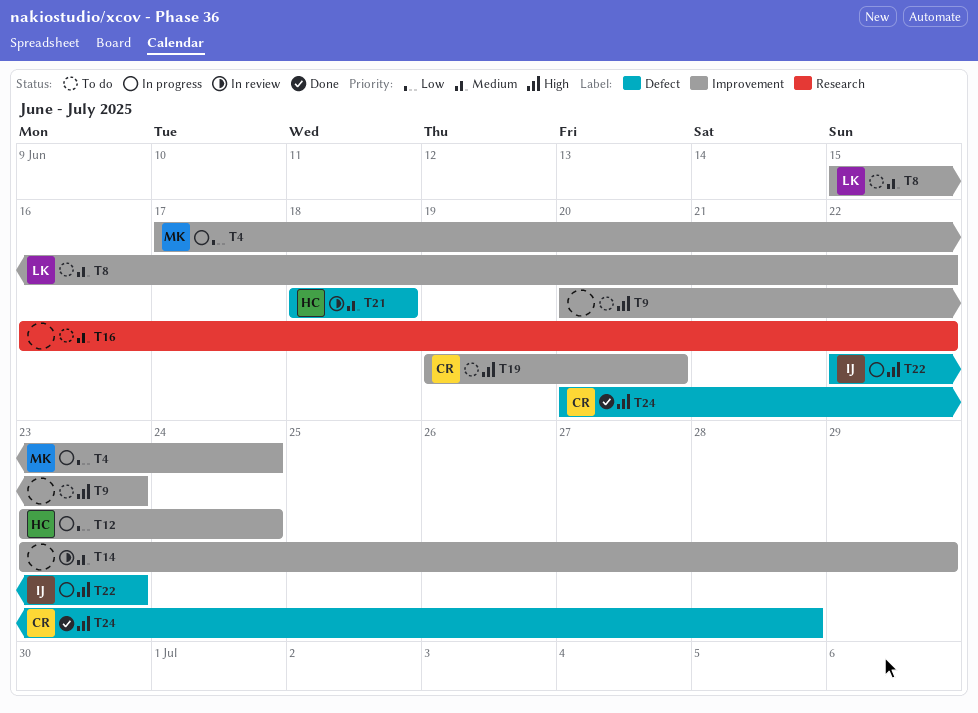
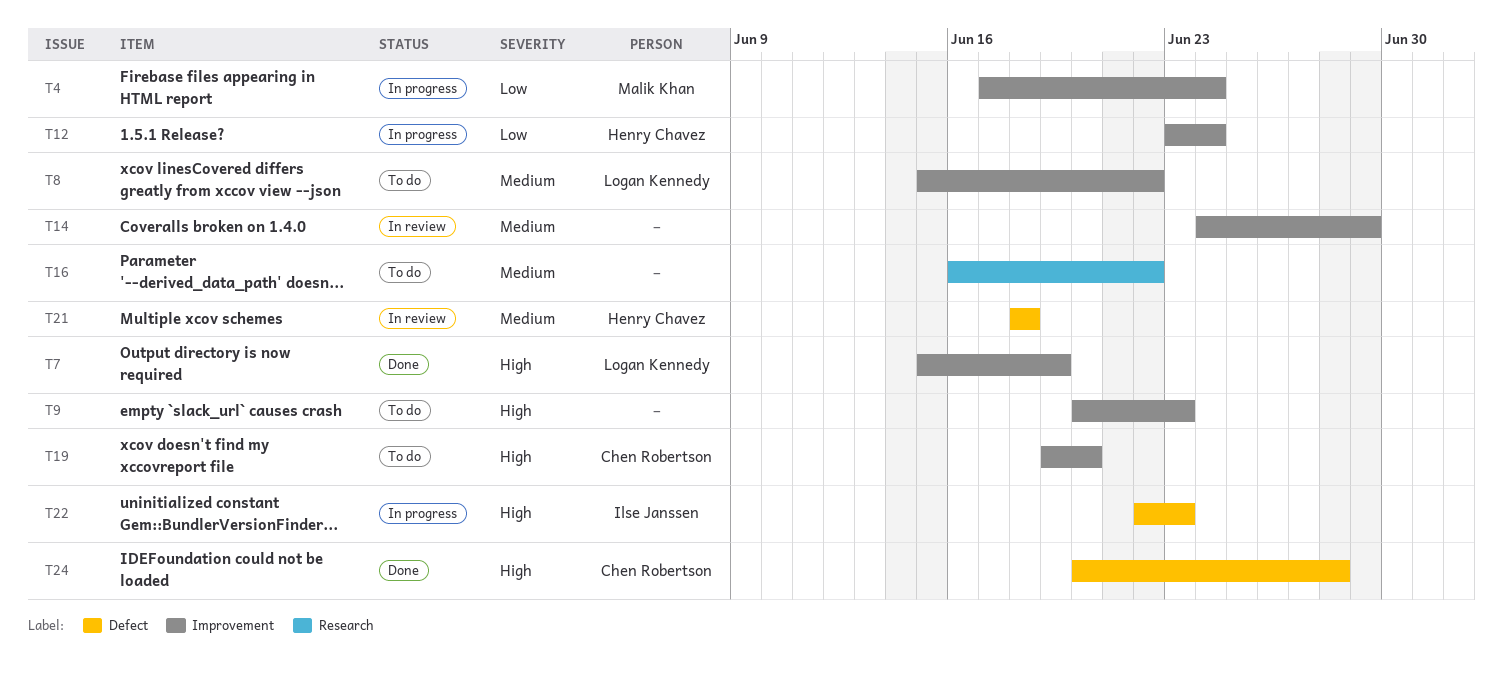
T7: none -> present
T14, start: Jun 23 -> Jun 24

